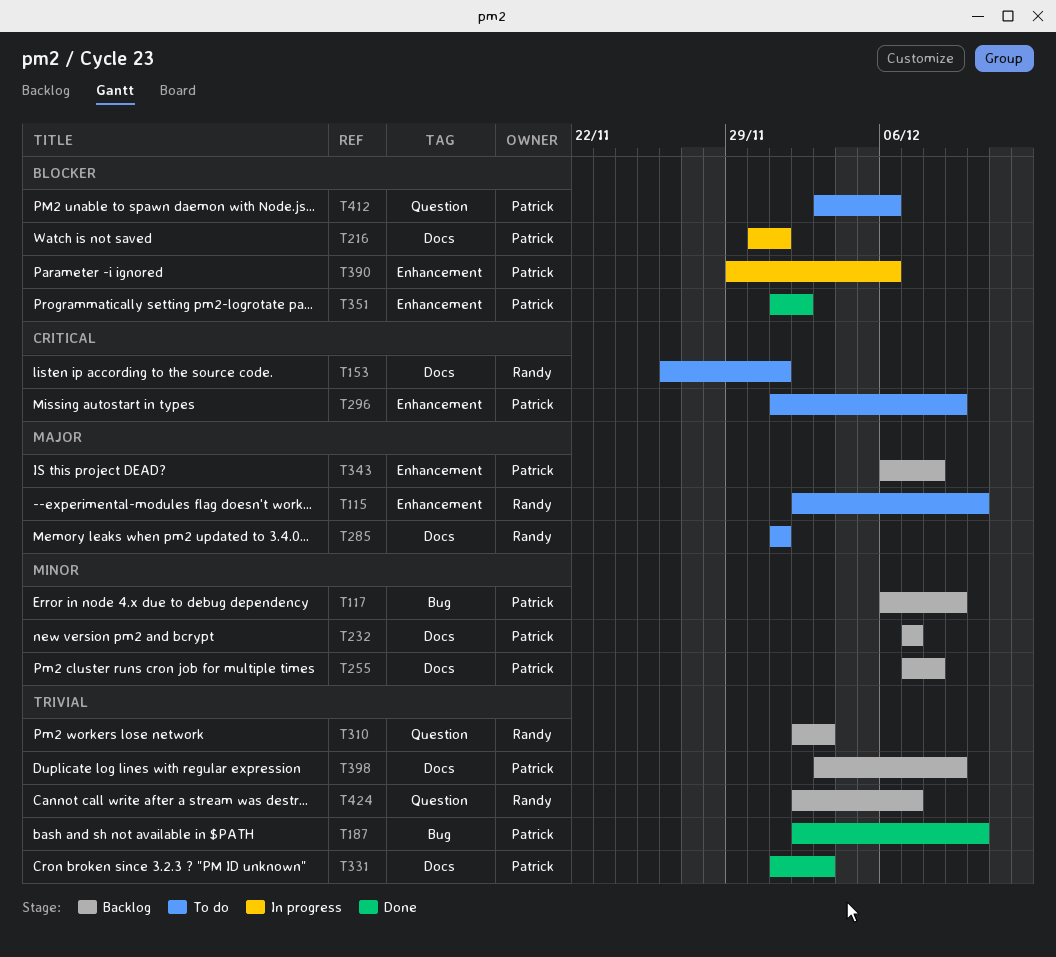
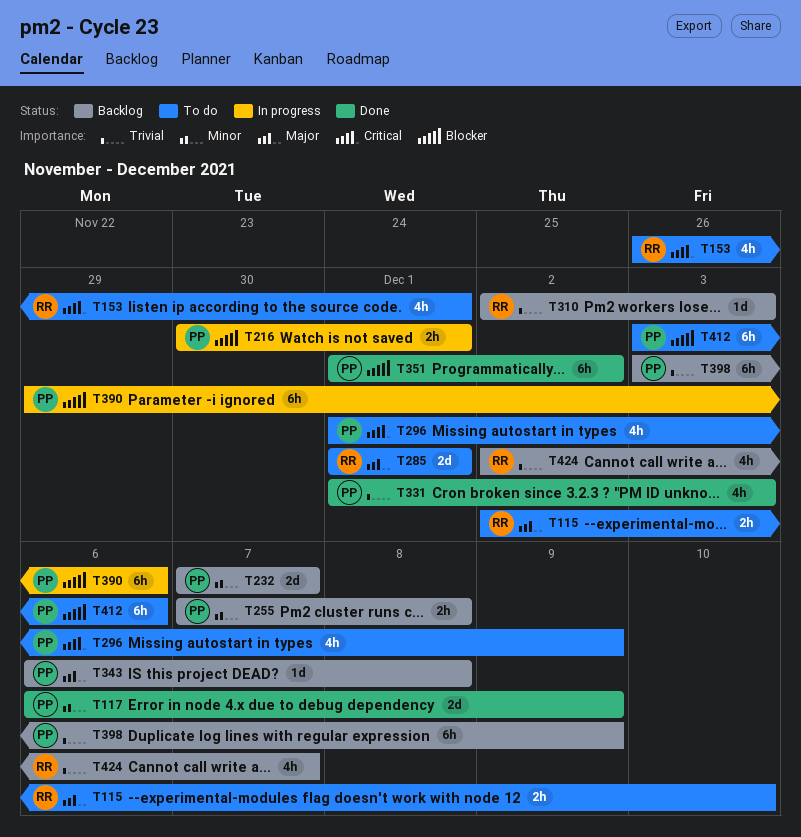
T117, status: Backlog -> Done
T187: present -> none

